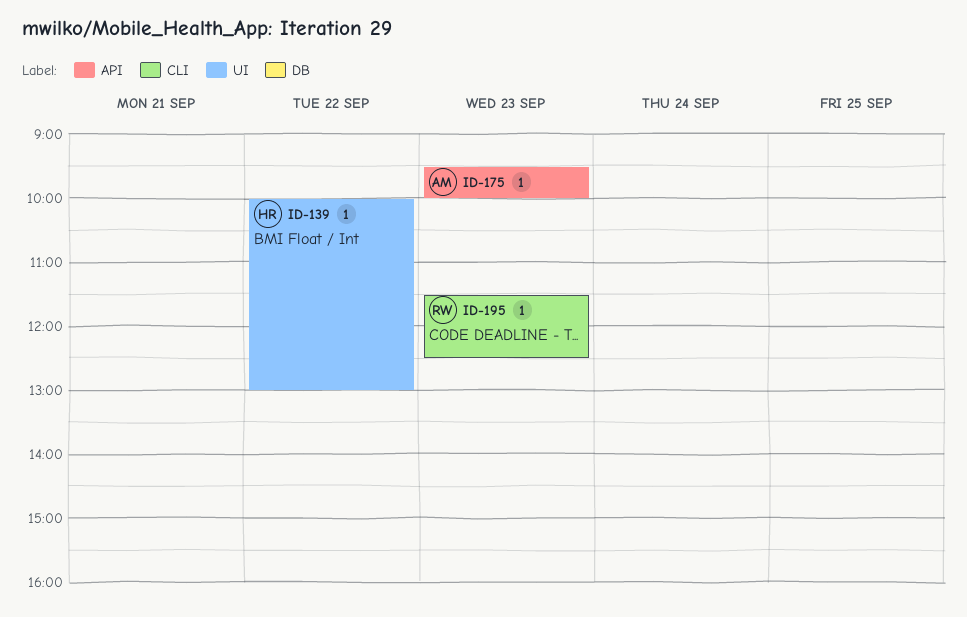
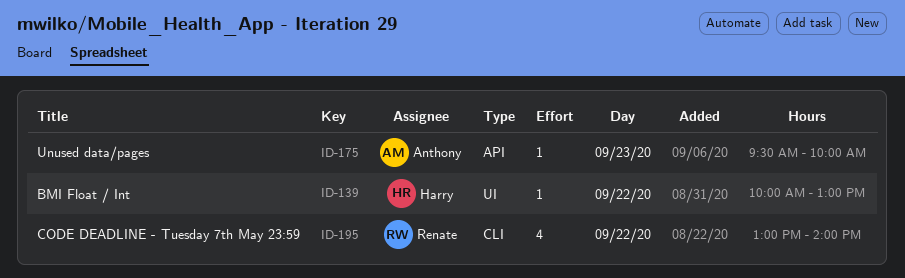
ID-195, estimate: 1 -> 4
ID-195, day: Sep 23 -> Sep 22
ID-195, begins: 11:30 -> 13:00
ID-195, ends: 12:30 -> 14:00

